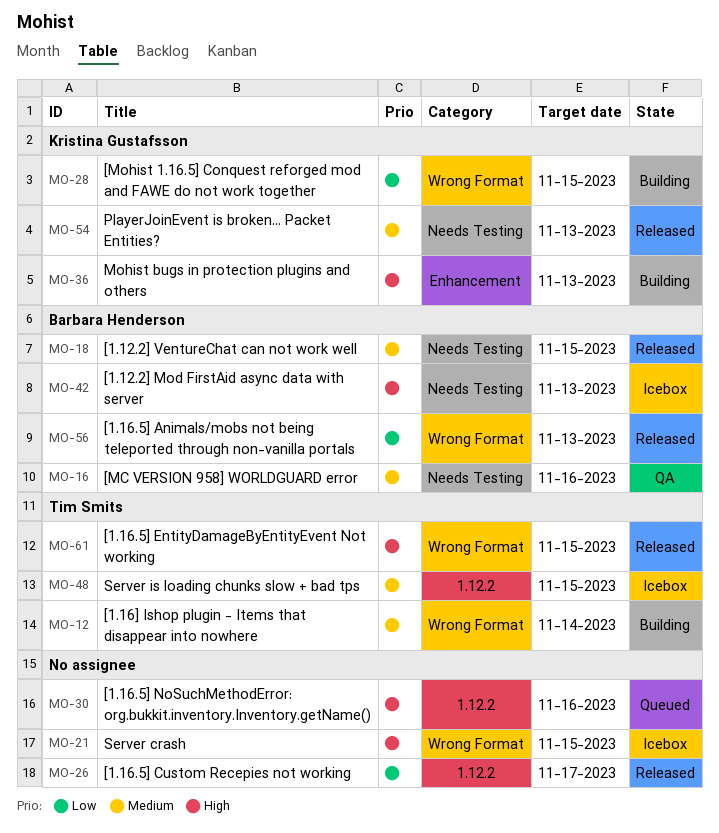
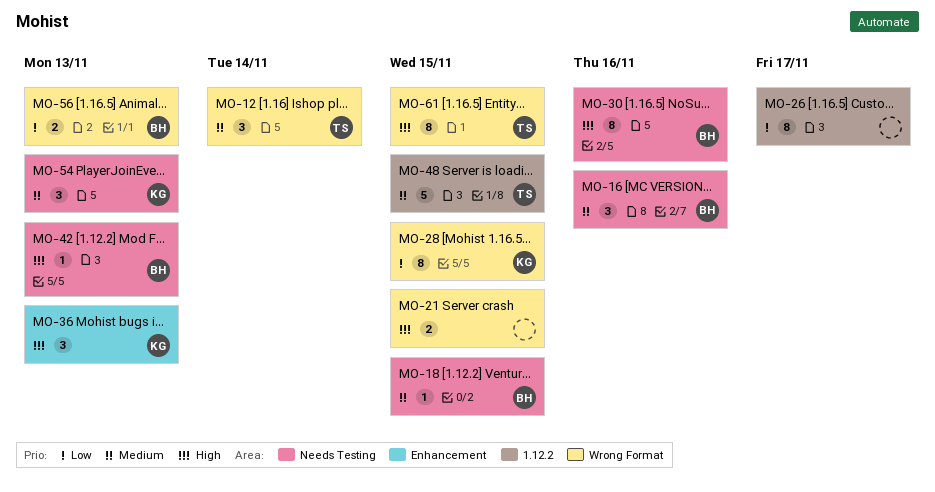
MO-30, owner: none -> Barbara Henderson
MO-30, label: 1.12.2 -> Needs Testing

